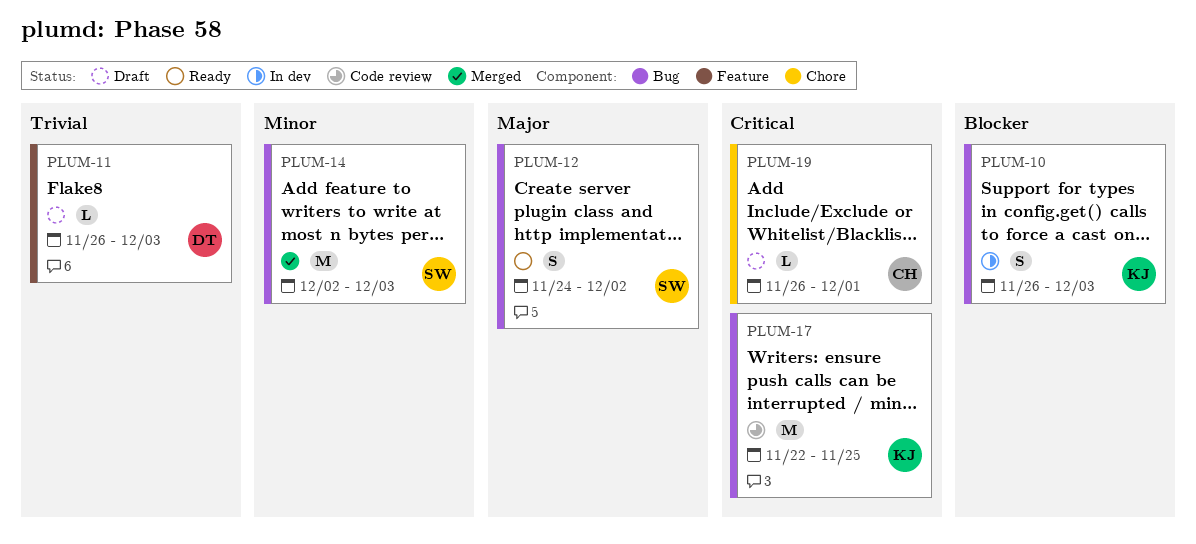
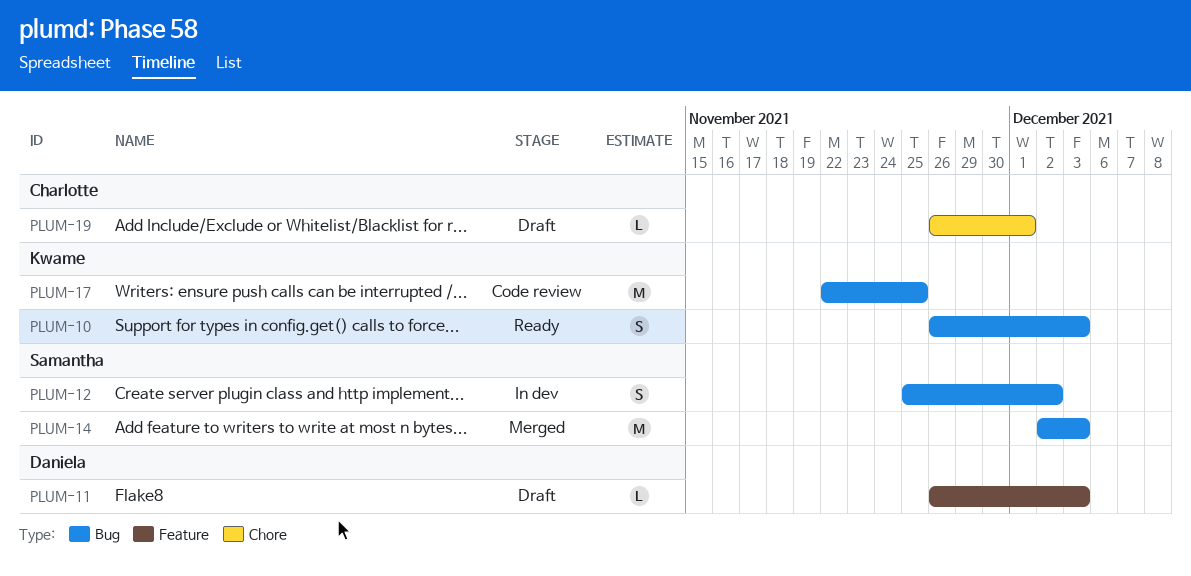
PLUM-10, status: In dev -> Ready
PLUM-12, status: Ready -> In dev
PLUM-12, start: Nov 24 -> Nov 25

